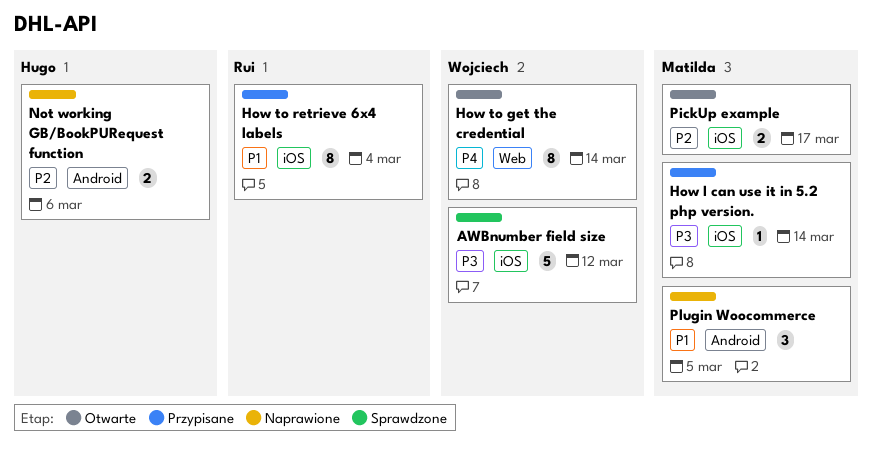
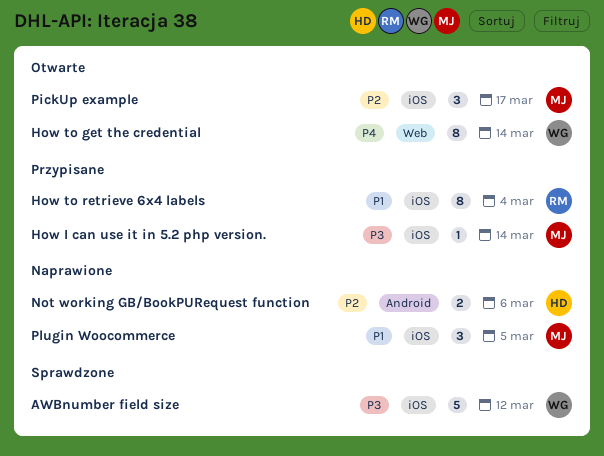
PickUp example, estimate: 2 -> 3
Plugin Woocommerce, label: Android -> iOS

